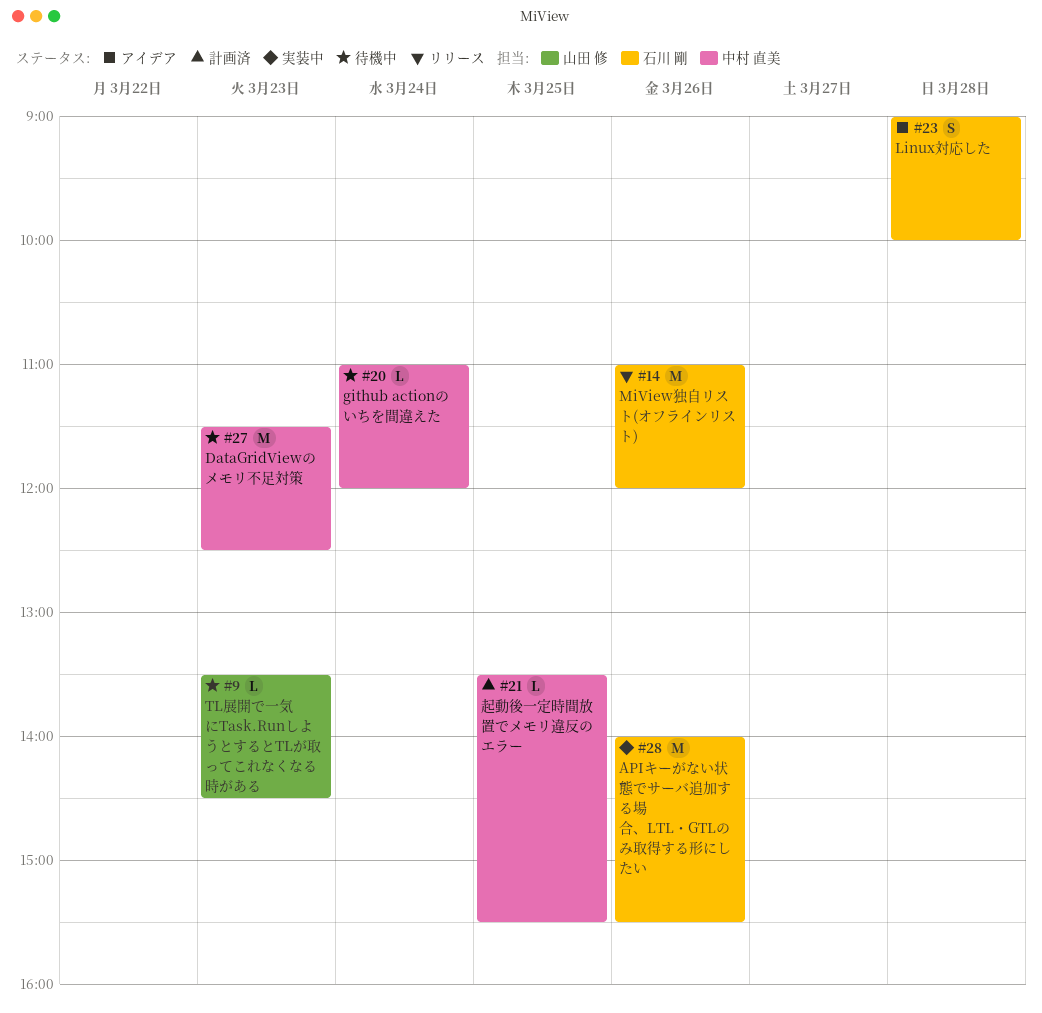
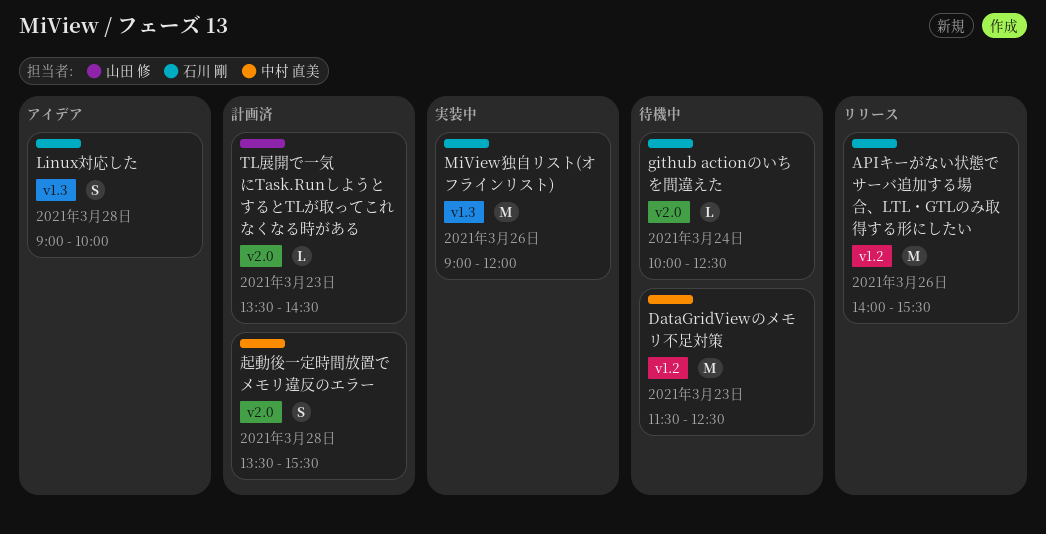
APIキーがない状態でサーバ追加する場合、LTL・GTLのみ取得する形にしたい, status: 実装中 -> リリース
github actionのいちを間違えた, owner: 中村 直美 -> 石川 剛
github actionのいちを間違えた, begins: 11:00 -> 10:00
github actionのいちを間違えた, ends: 12:00 -> 12:30
MiView独自リスト(オフラインリスト), status: リリース -> 実装中
MiView独自リスト(オフラインリスト), begins: 11:00 -> 09:00
TL展開で一気にTask.RunしようとするとTLが取ってこれなくなる時がある, status: 待機中 -> 計画済
起動後一定時間放置でメモリ違反のエラー, estimate: L -> S
起動後一定時間放置でメモリ違反のエラー, day: Mar 25 -> Mar 28

